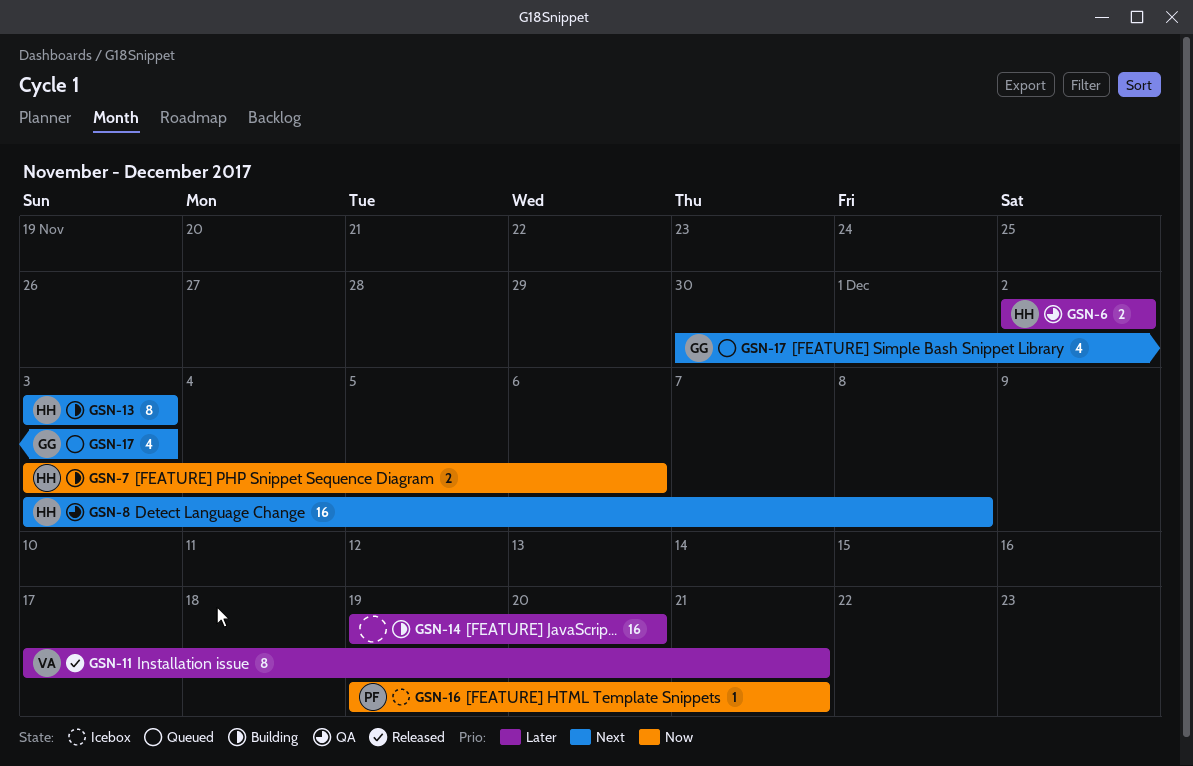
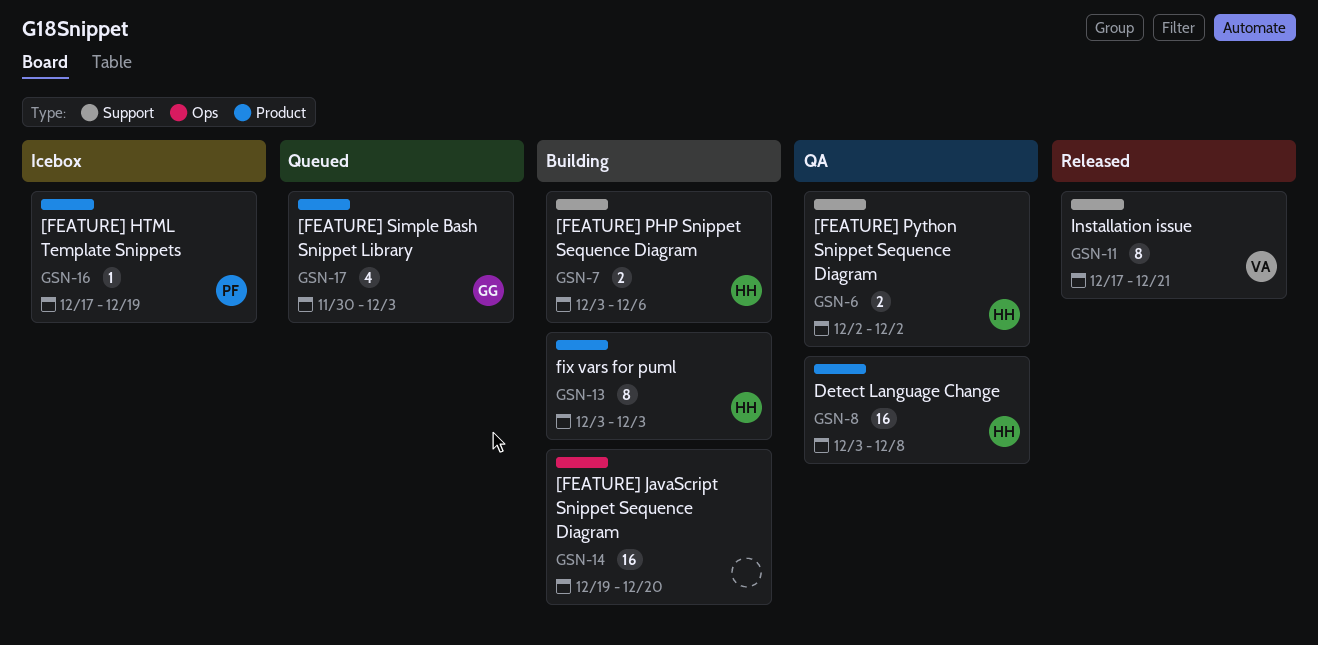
GSN-16, start: Dec 19 -> Dec 17
GSN-16, due: Dec 21 -> Dec 19

